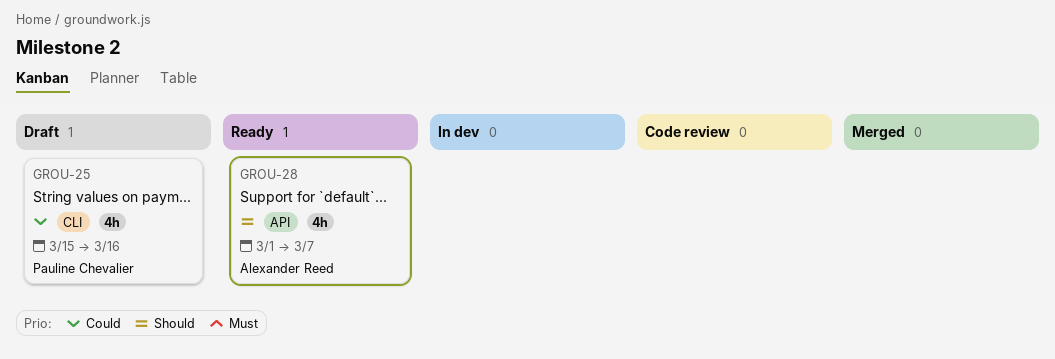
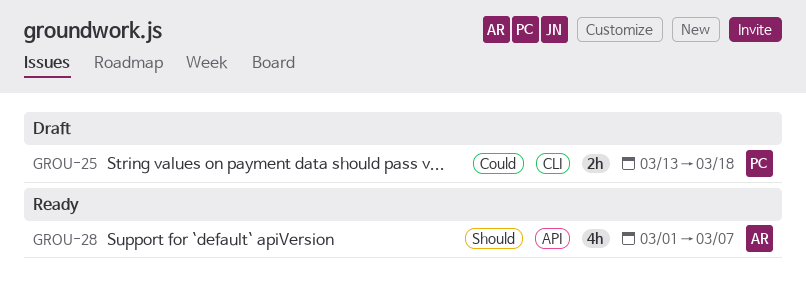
GROU-25, estimate: 4h -> 2h
GROU-25, start: Mar 15 -> Mar 13
GROU-25, due: Mar 16 -> Mar 18

